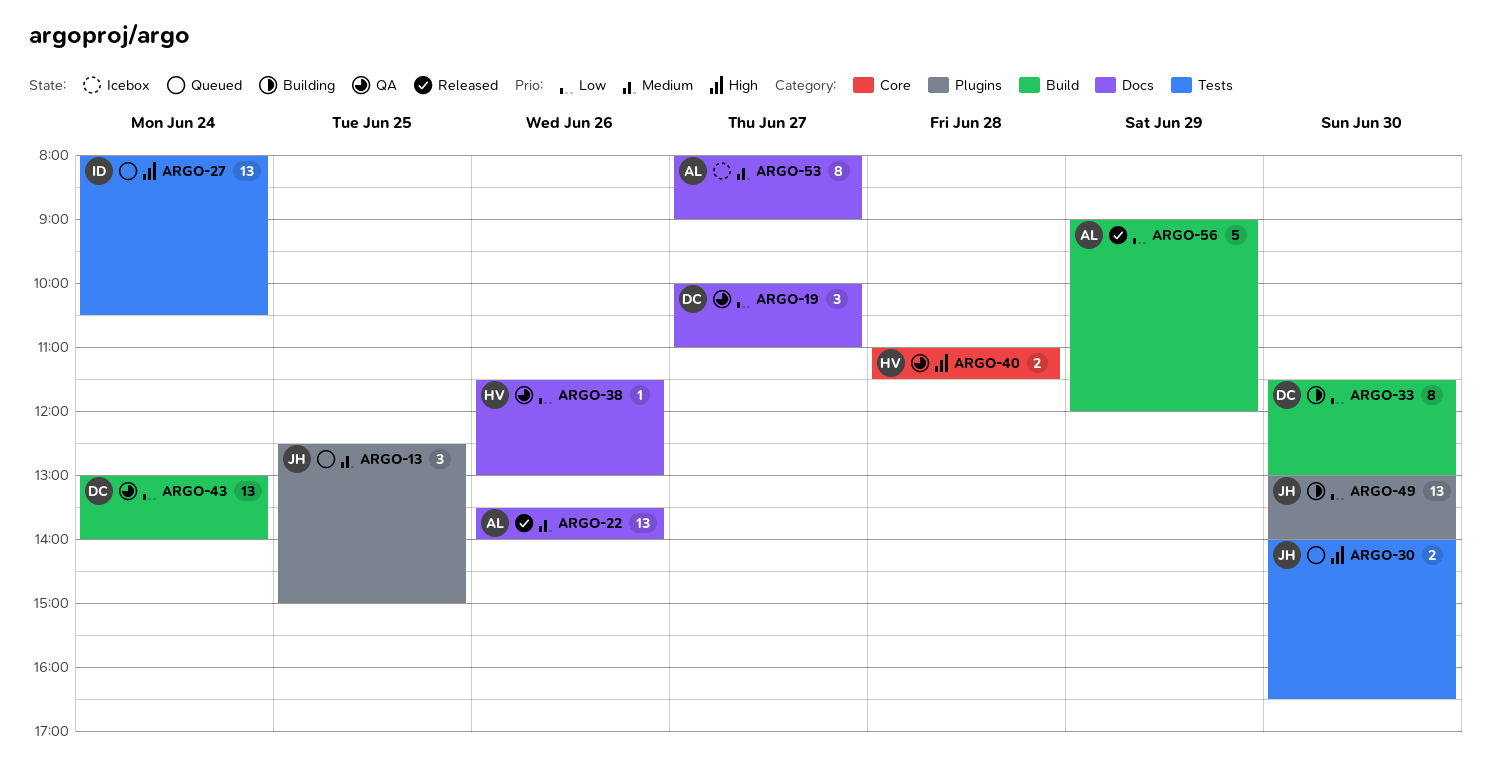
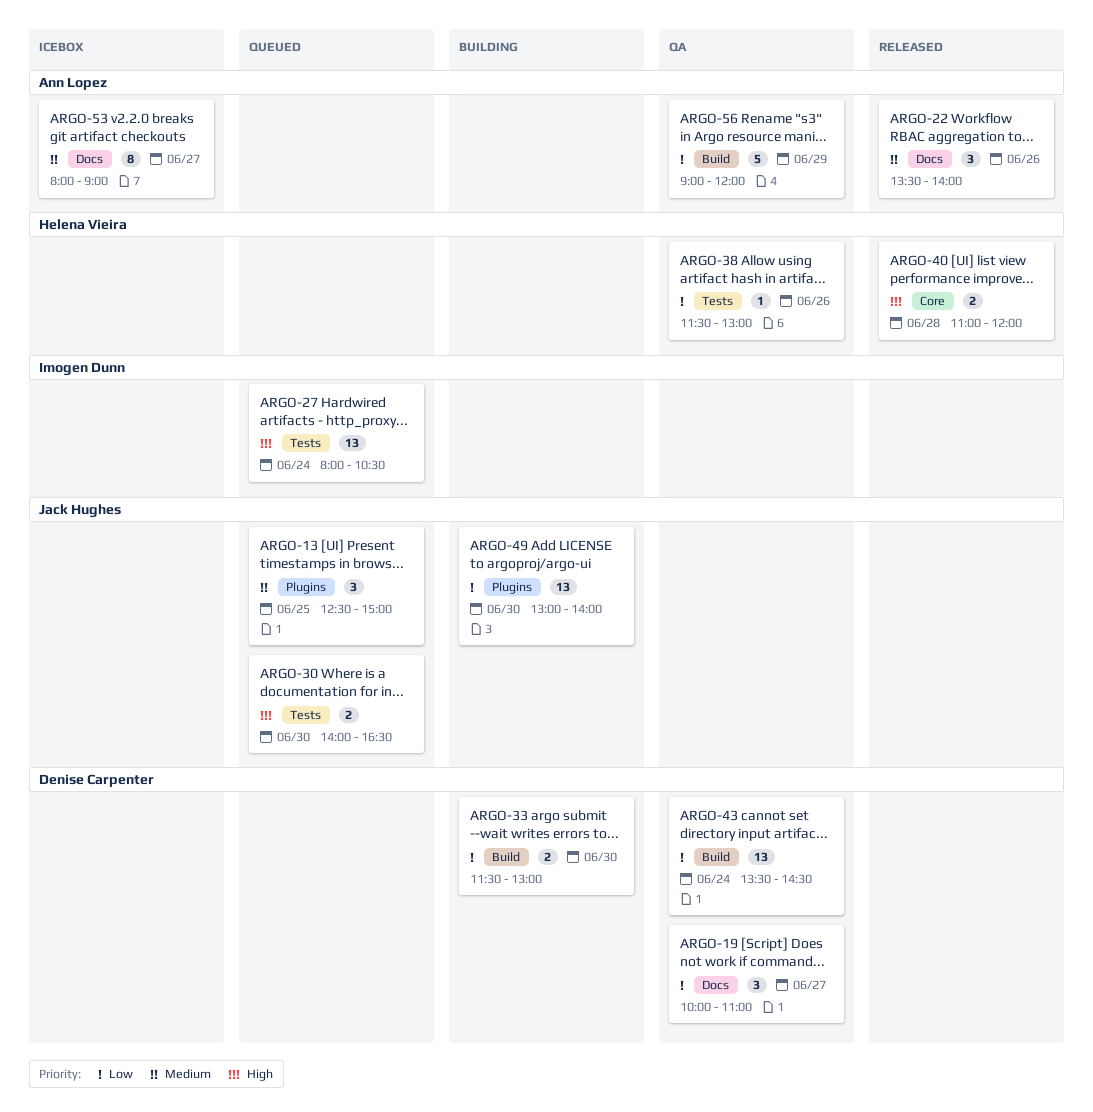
ARGO-22, estimate: 13 -> 3
ARGO-33, estimate: 8 -> 2
ARGO-38, label: Docs -> Tests
ARGO-40, status: QA -> Released
ARGO-40, ends: 11:30 -> 12:00
ARGO-43, begins: 13:00 -> 13:30
ARGO-43, ends: 14:00 -> 14:30
ARGO-56, status: Released -> QA

